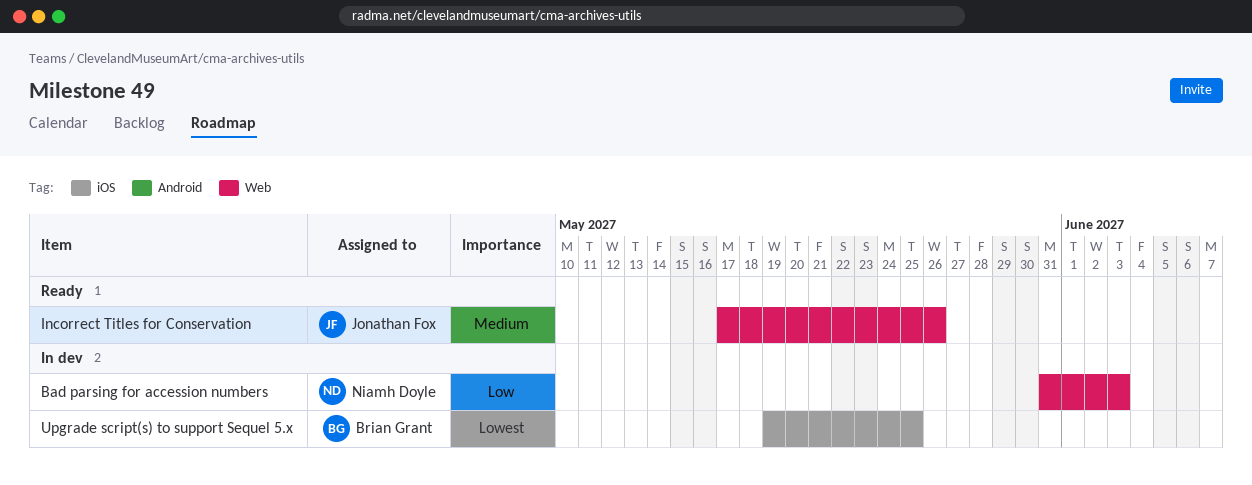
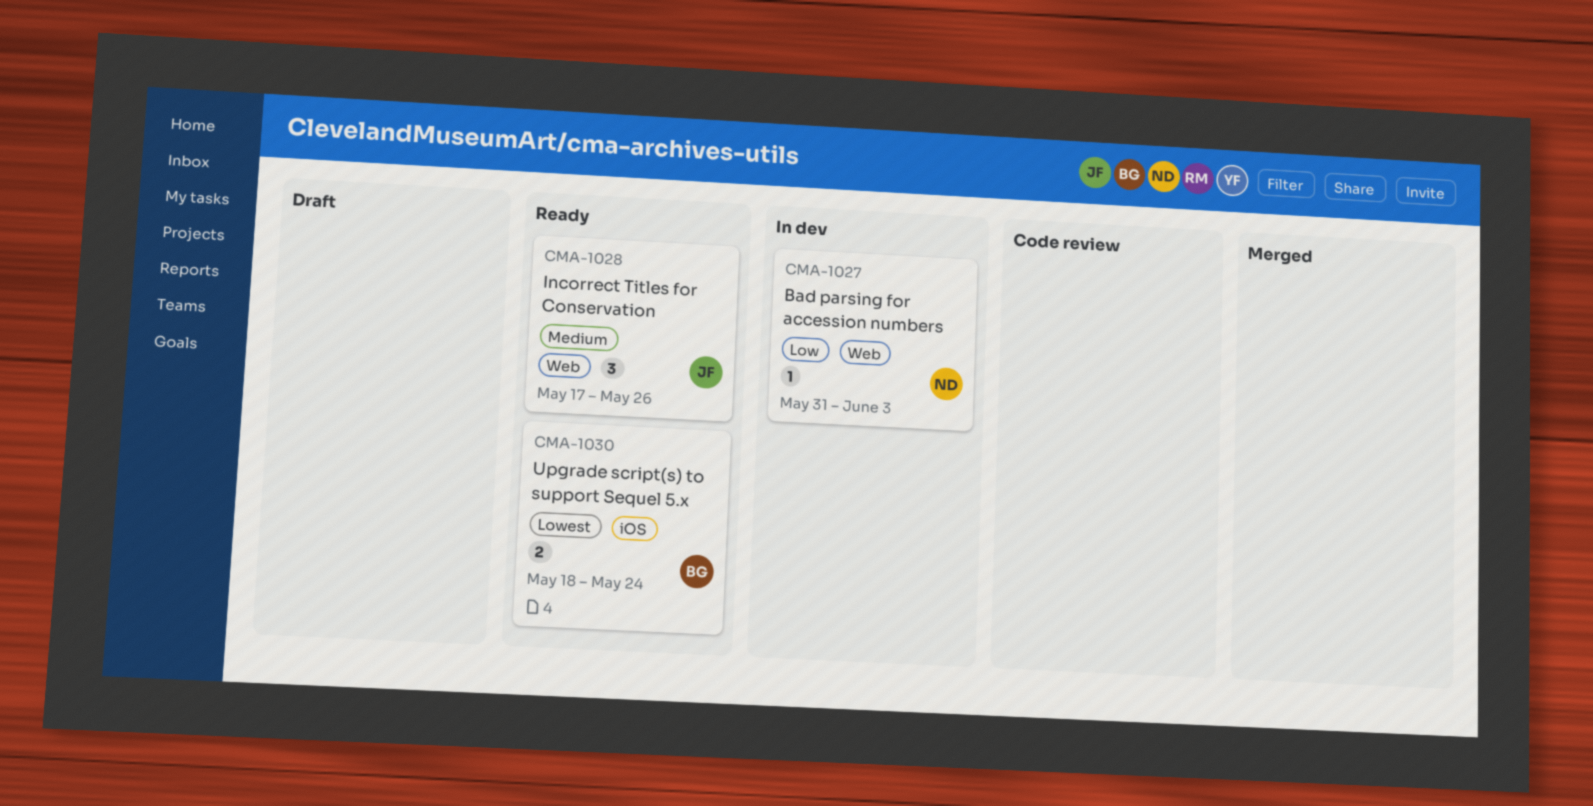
Upgrade script(s) to support Sequel 5.x, status: In dev -> Ready
Upgrade script(s) to support Sequel 5.x, start: May 19 -> May 18
Upgrade script(s) to support Sequel 5.x, due: May 25 -> May 24

